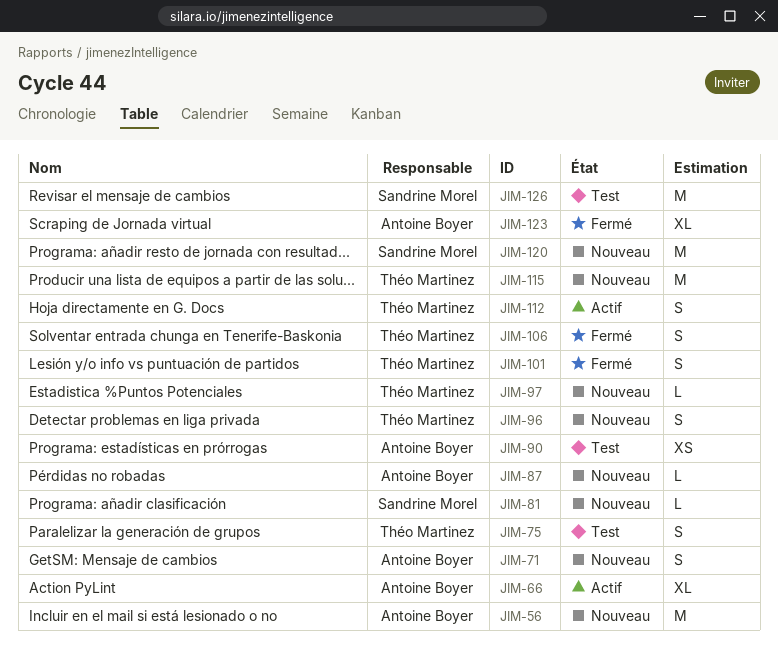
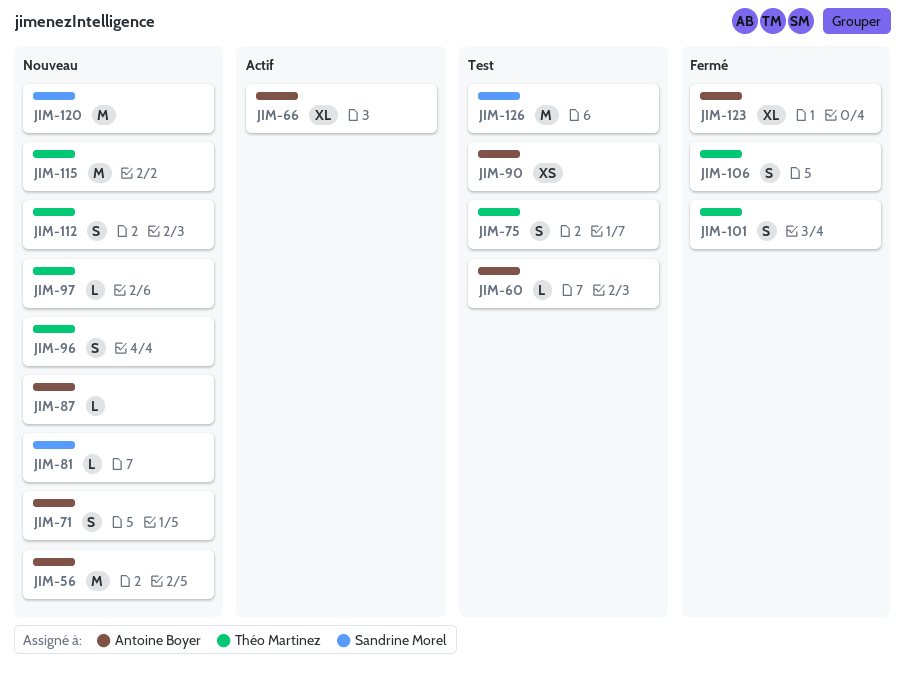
JIM-60: none -> present
JIM-112, status: Actif -> Nouveau

